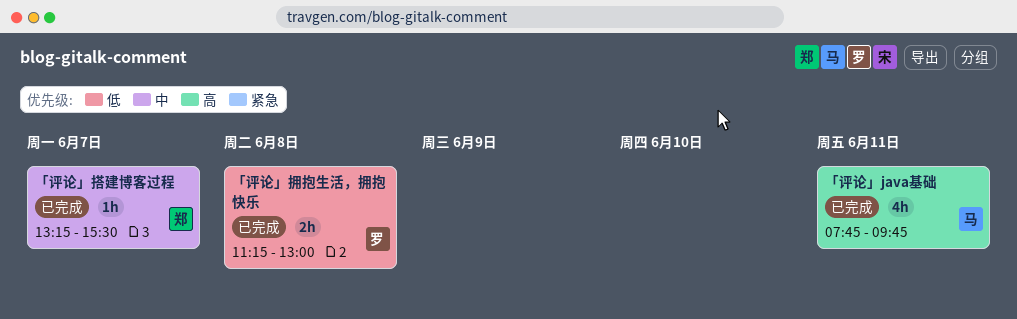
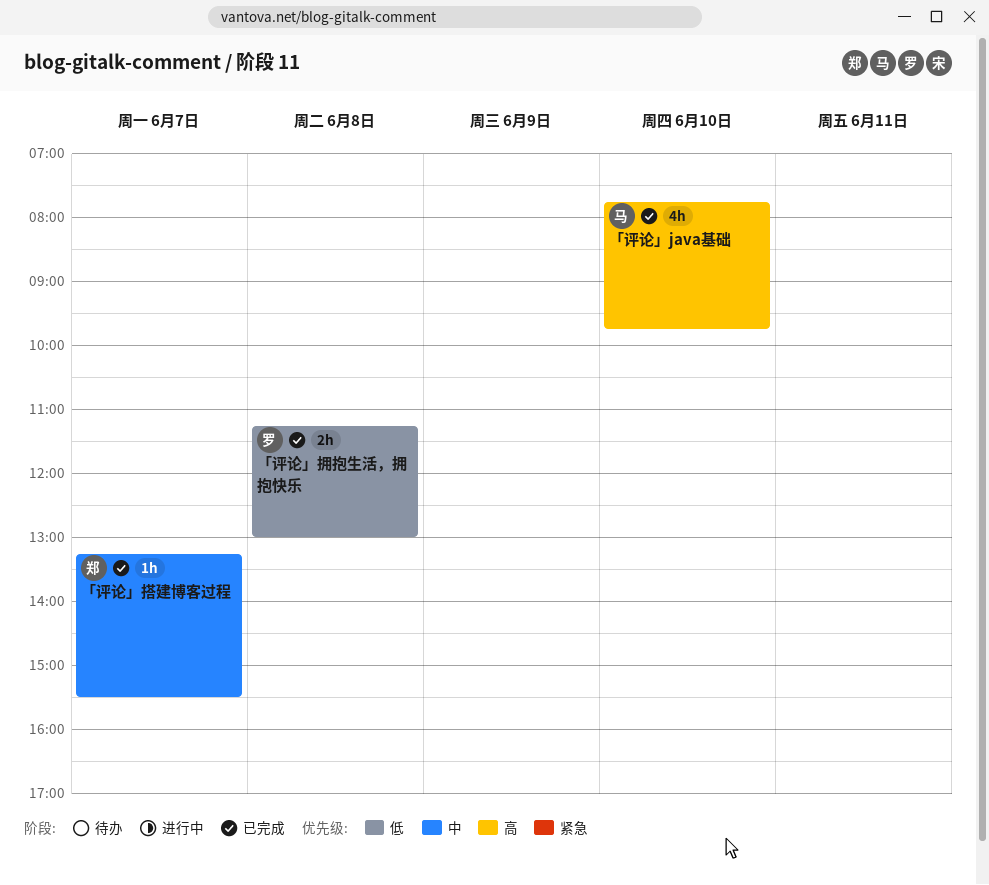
「评论」java基础, day: Jun 11 -> Jun 10

